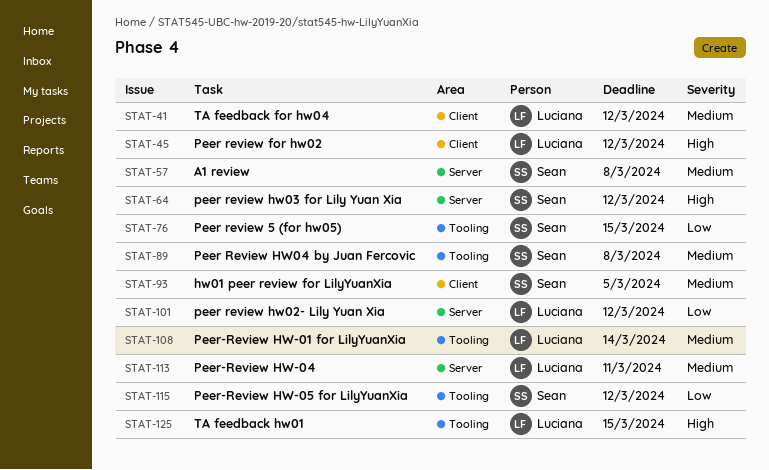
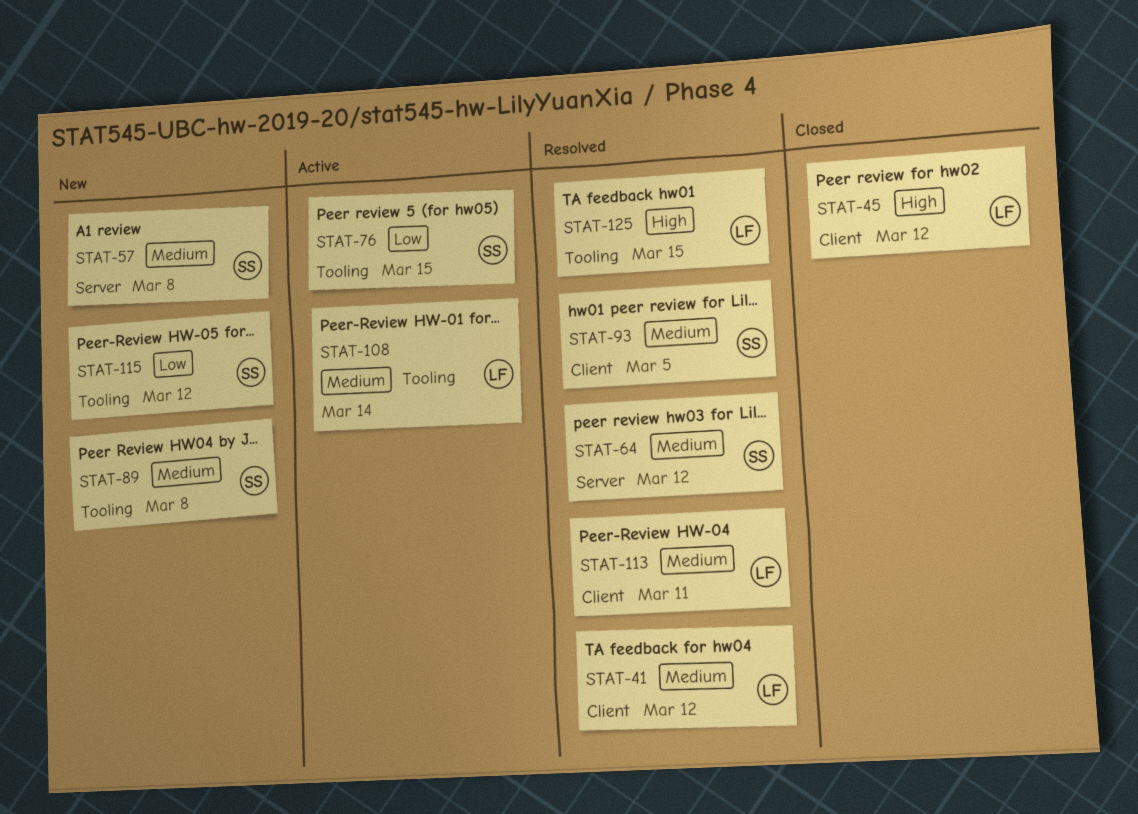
STAT-64, priority: High -> Medium
STAT-101: present -> none
STAT-113, label: Server -> Client

